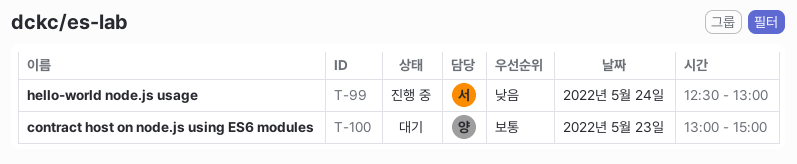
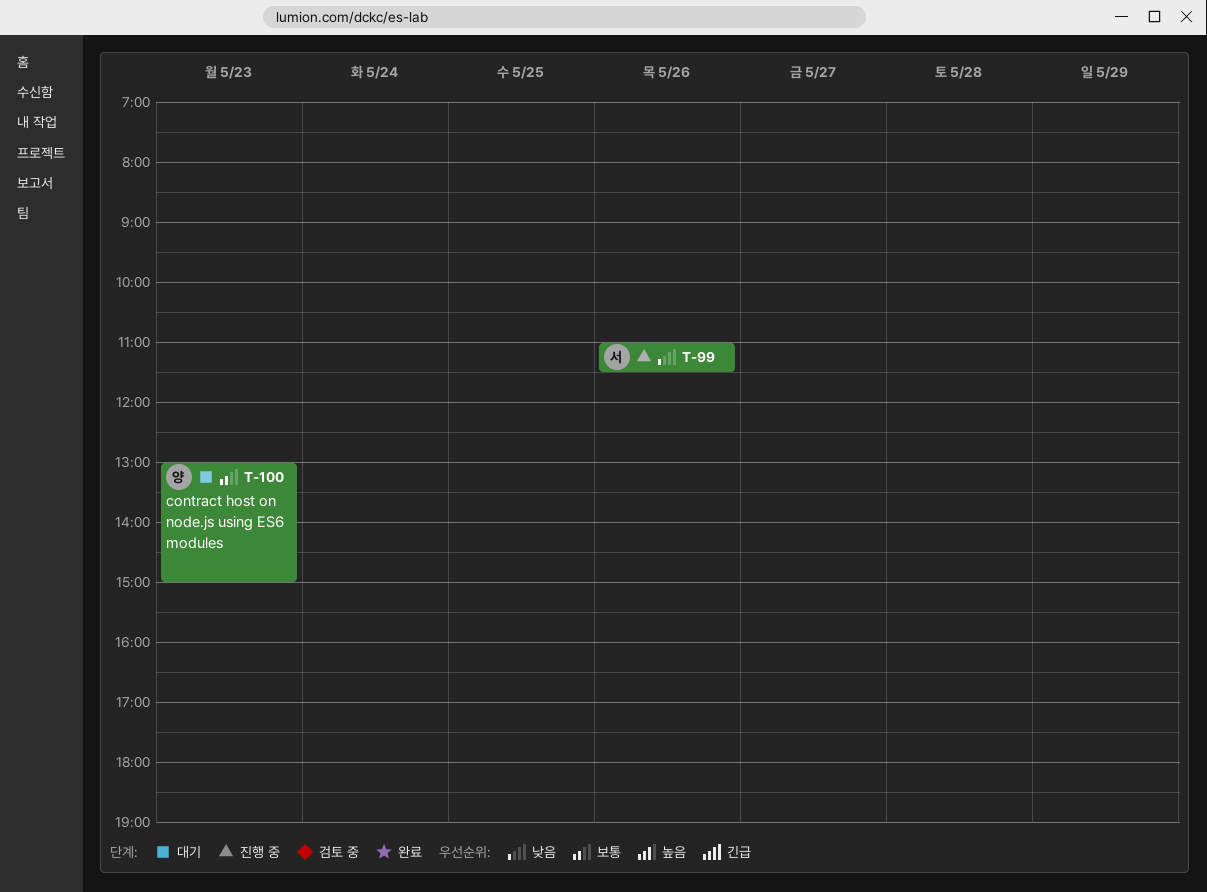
T-99, day: May 24 -> May 26
T-99, begins: 12:30 -> 11:00
T-99, ends: 13:00 -> 11:30

